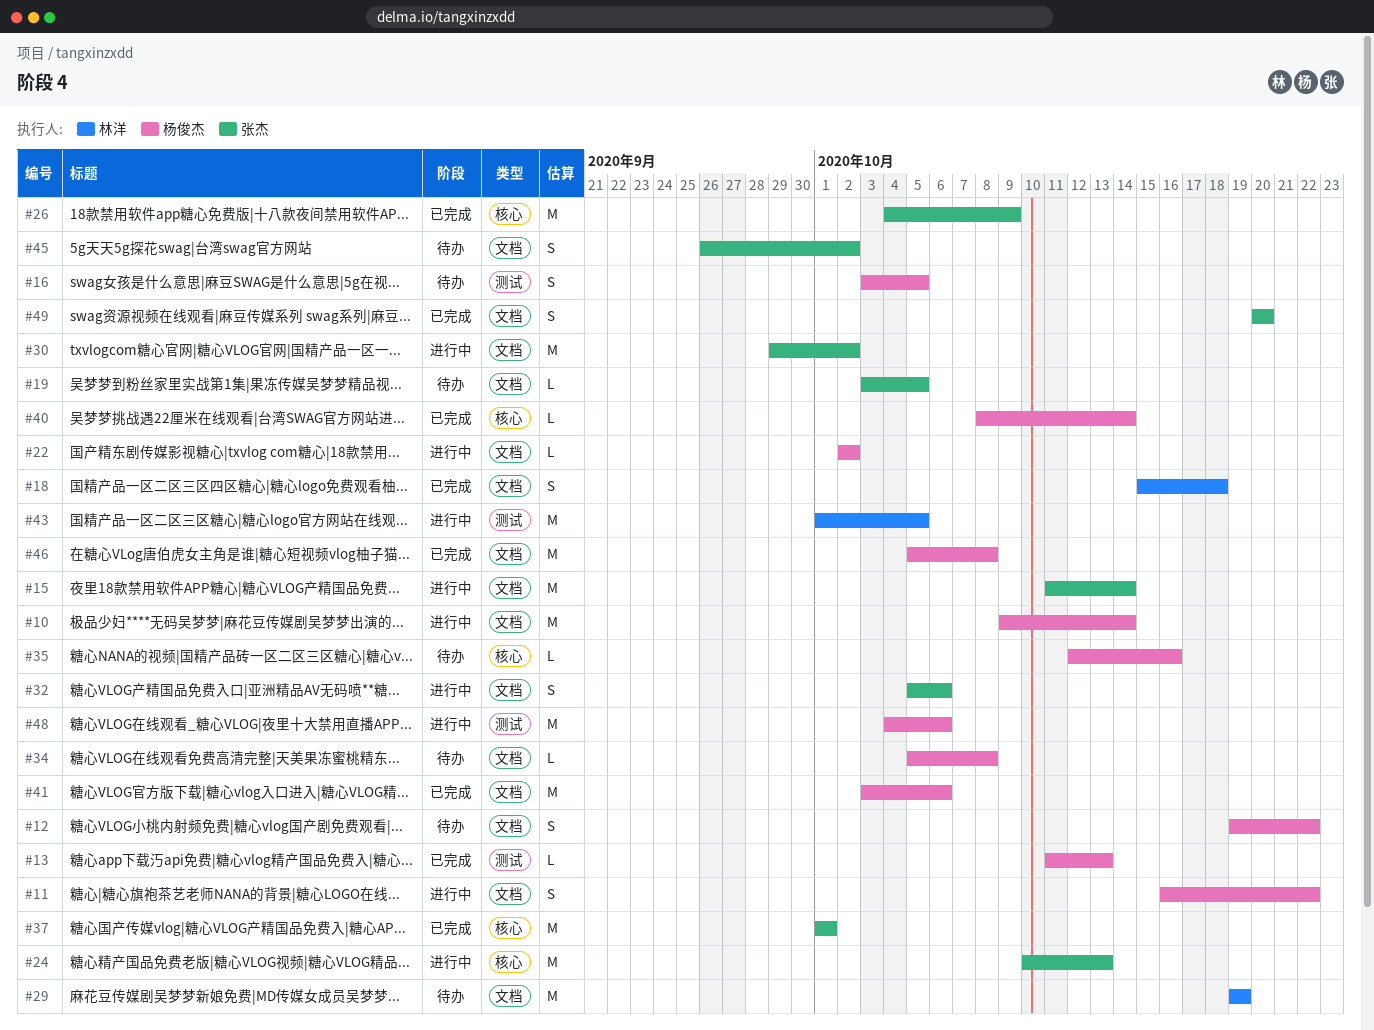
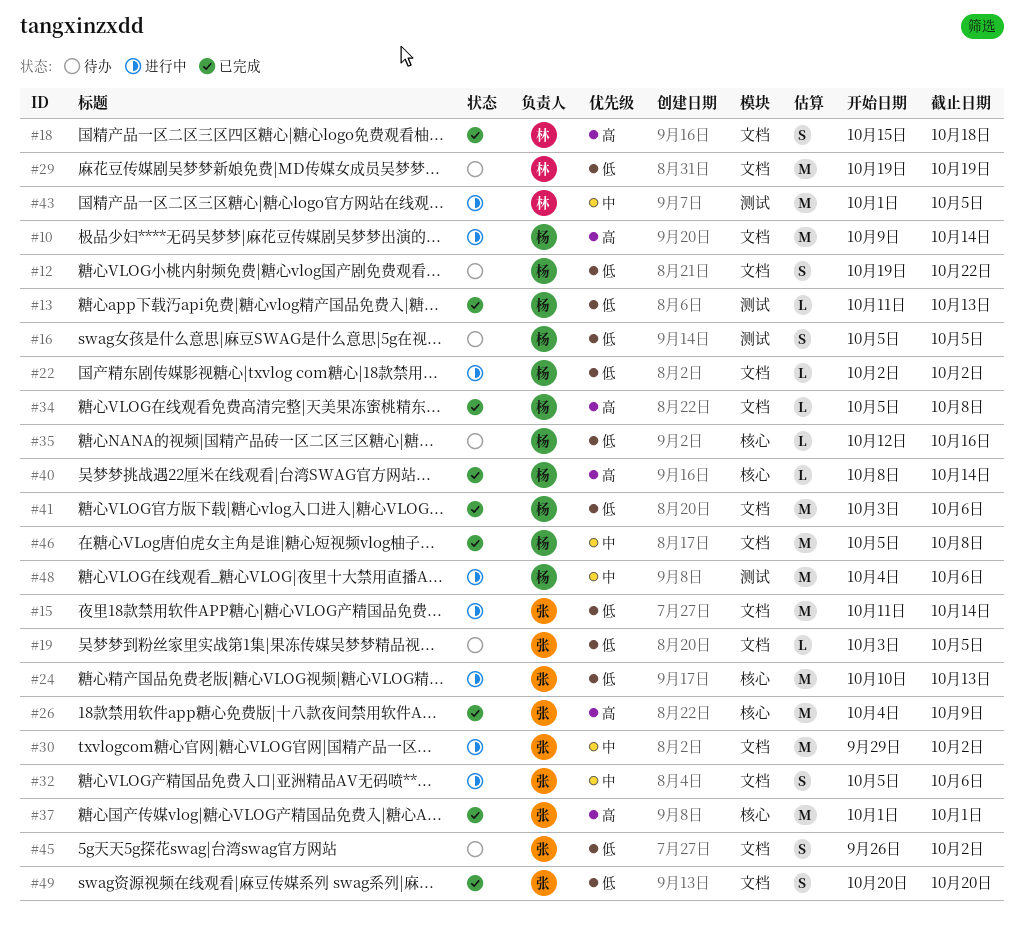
#11: present -> none
#16, start: Oct 3 -> Oct 5
#34, status: 待办 -> 已完成

